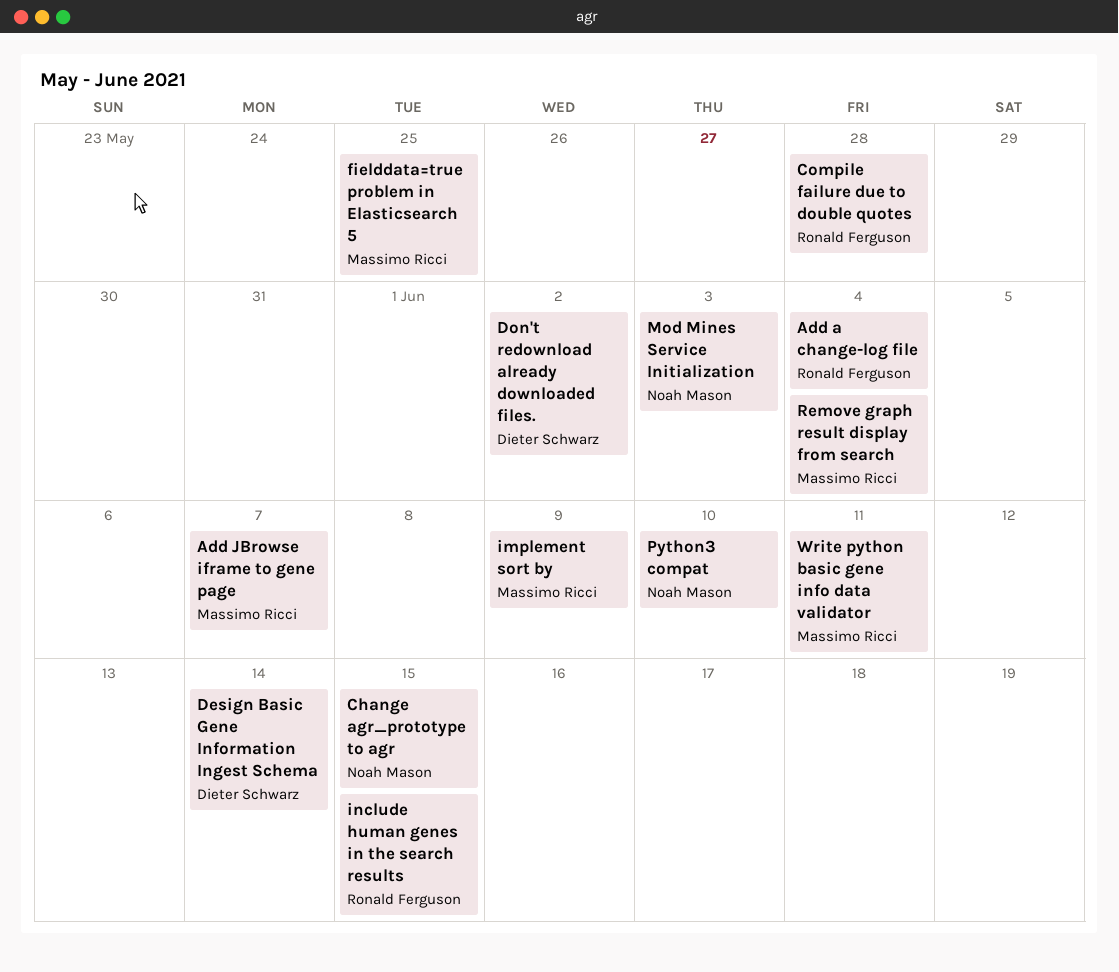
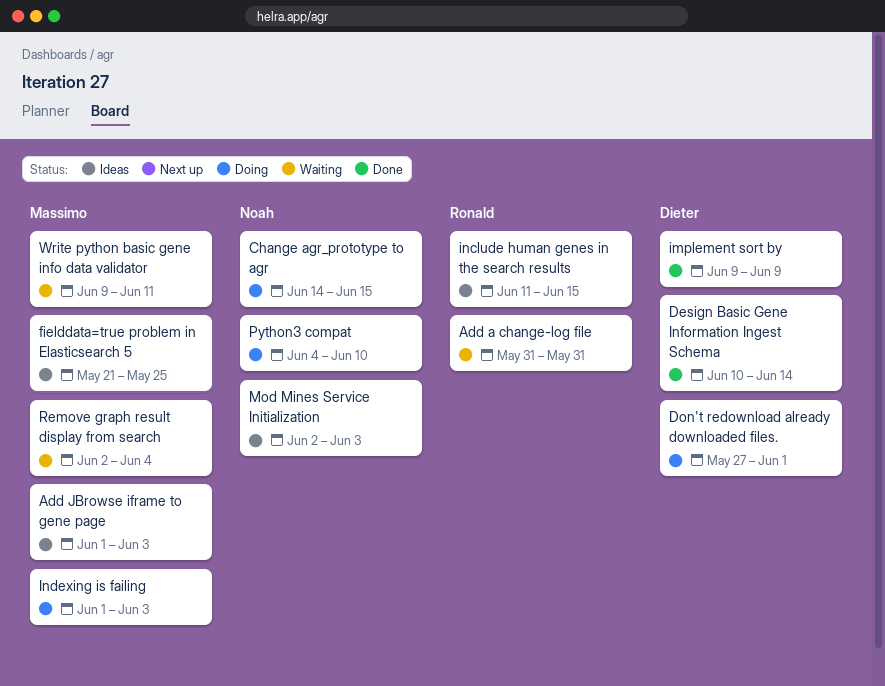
Add a change-log file, due: Jun 4 -> May 31
Add JBrowse iframe to gene page, due: Jun 7 -> Jun 3
Compile failure due to double quotes: present -> none
Don't redownload already downloaded files., due: Jun 2 -> Jun 1
implement sort by, owner: Massimo Ricci -> Dieter Schwarz
Indexing is failing: none -> present

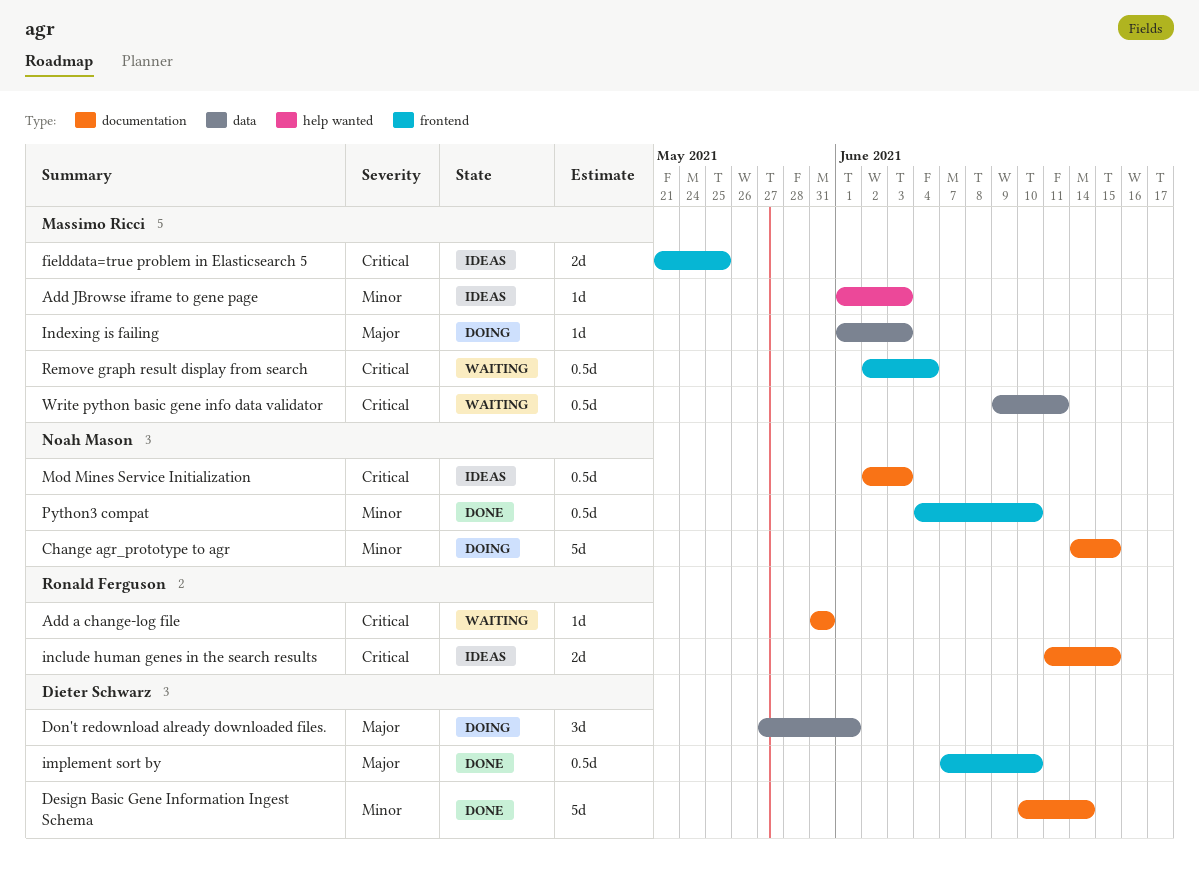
implement sort by, start: Jun 9 -> Jun 7
implement sort by, due: Jun 9 -> Jun 10
Python3 compat, status: Doing -> Done

